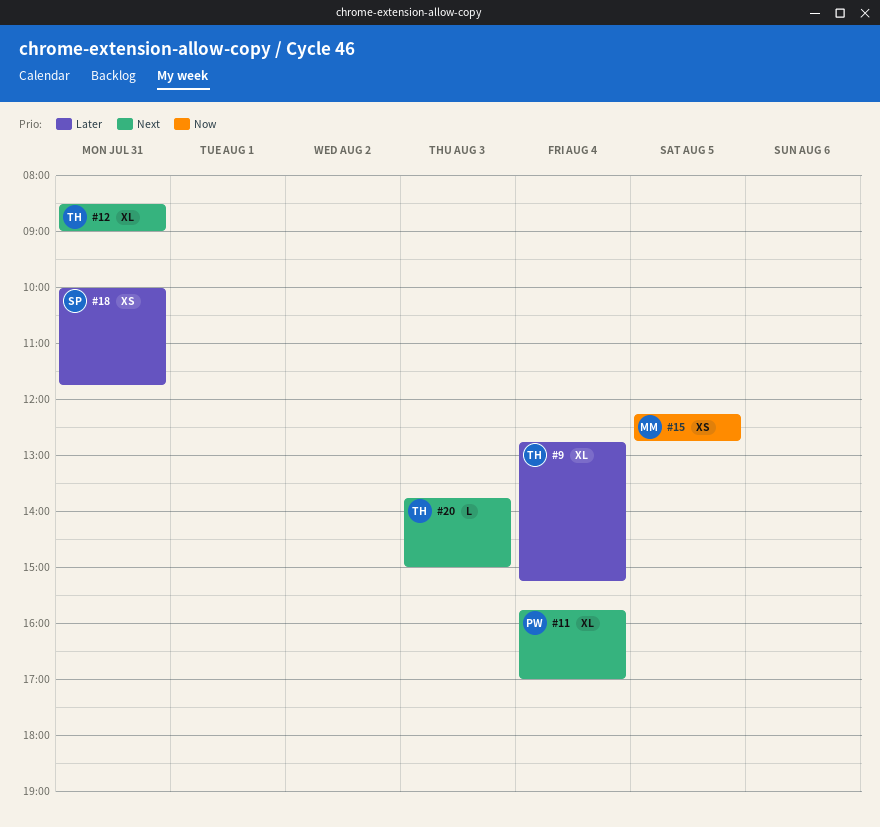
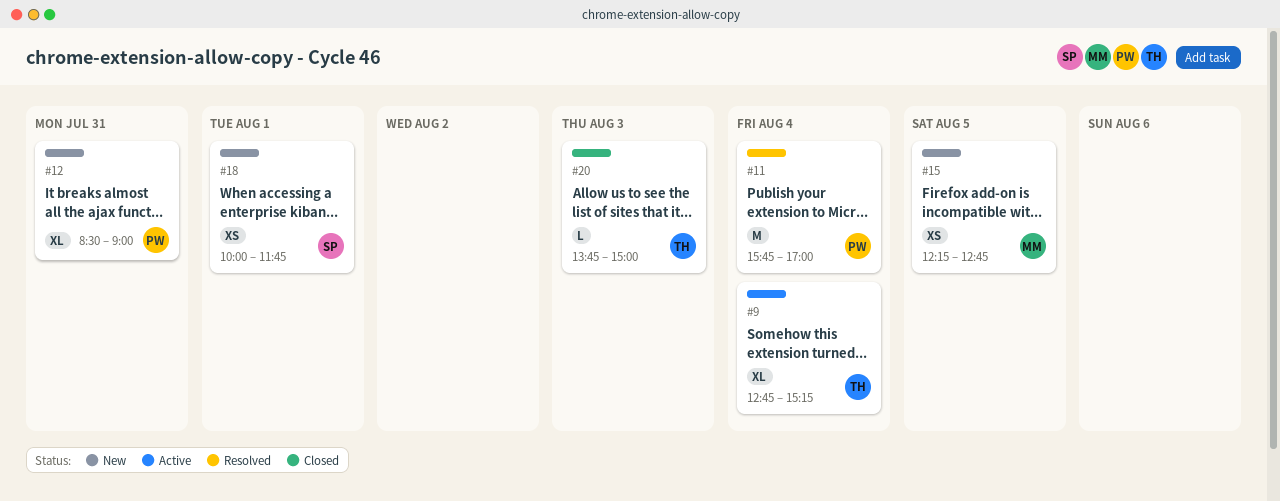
#11, estimate: XL -> M
#12, owner: TH -> PW
#18, day: Jul 31 -> Aug 1

